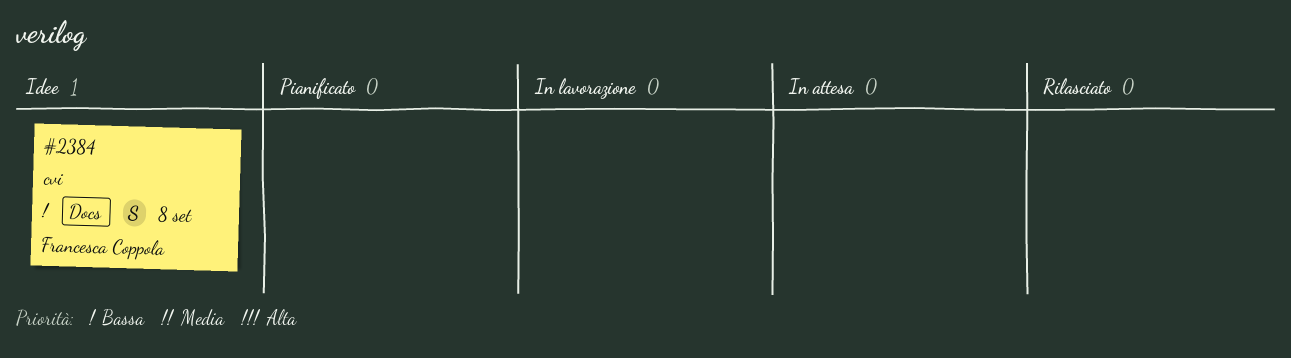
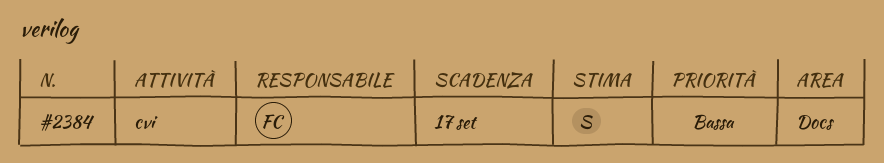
#2384, due: Sep 8 -> Sep 17

